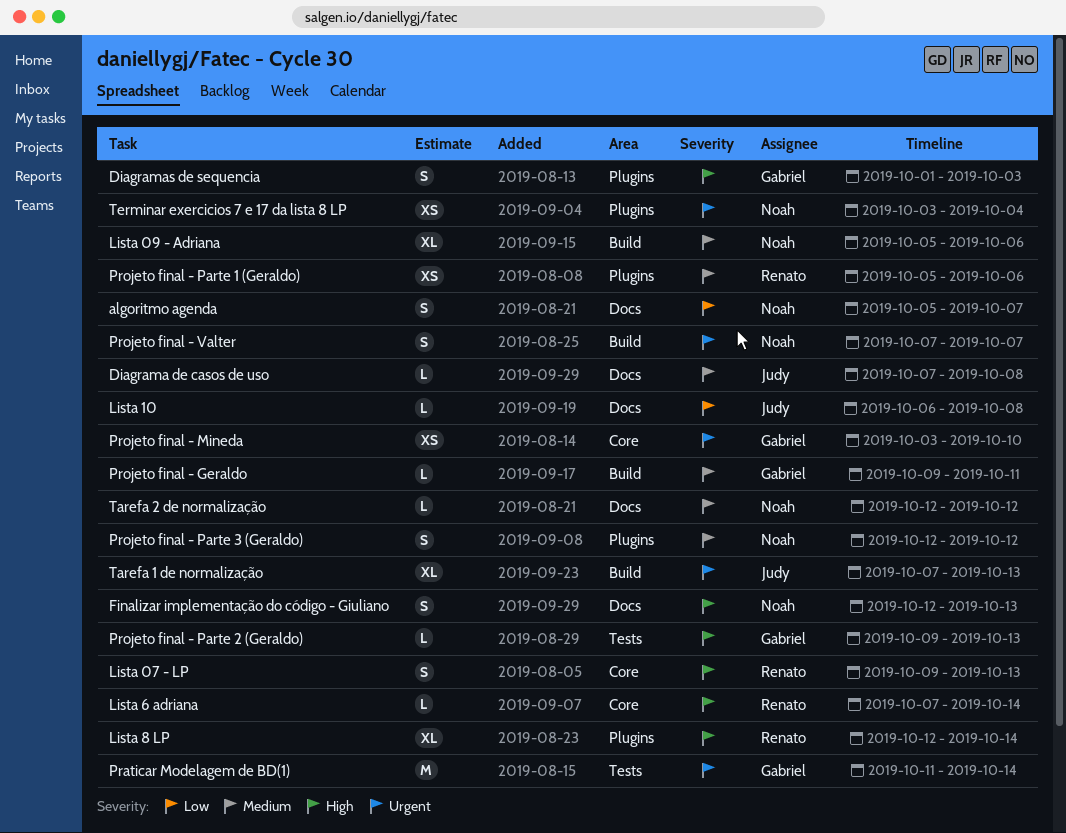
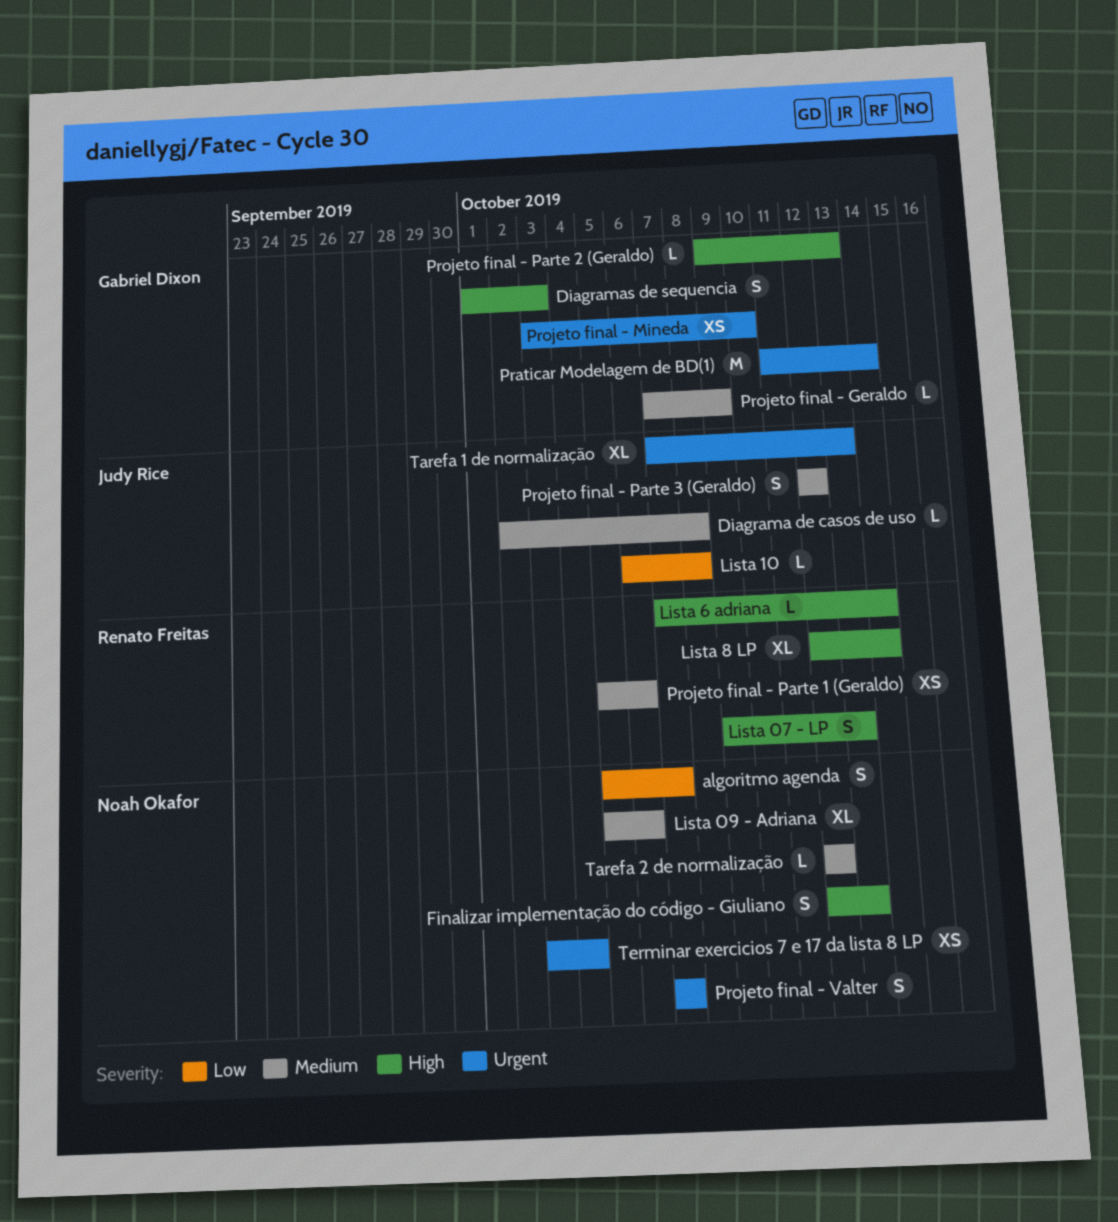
Diagrama de casos de uso, start: Oct 7 -> Oct 2
Projeto final - Geraldo, start: Oct 9 -> Oct 7
Projeto final - Geraldo, due: Oct 11 -> Oct 9
Projeto final - Parte 3 (Geraldo), owner: Noah Okafor -> Judy Rice

